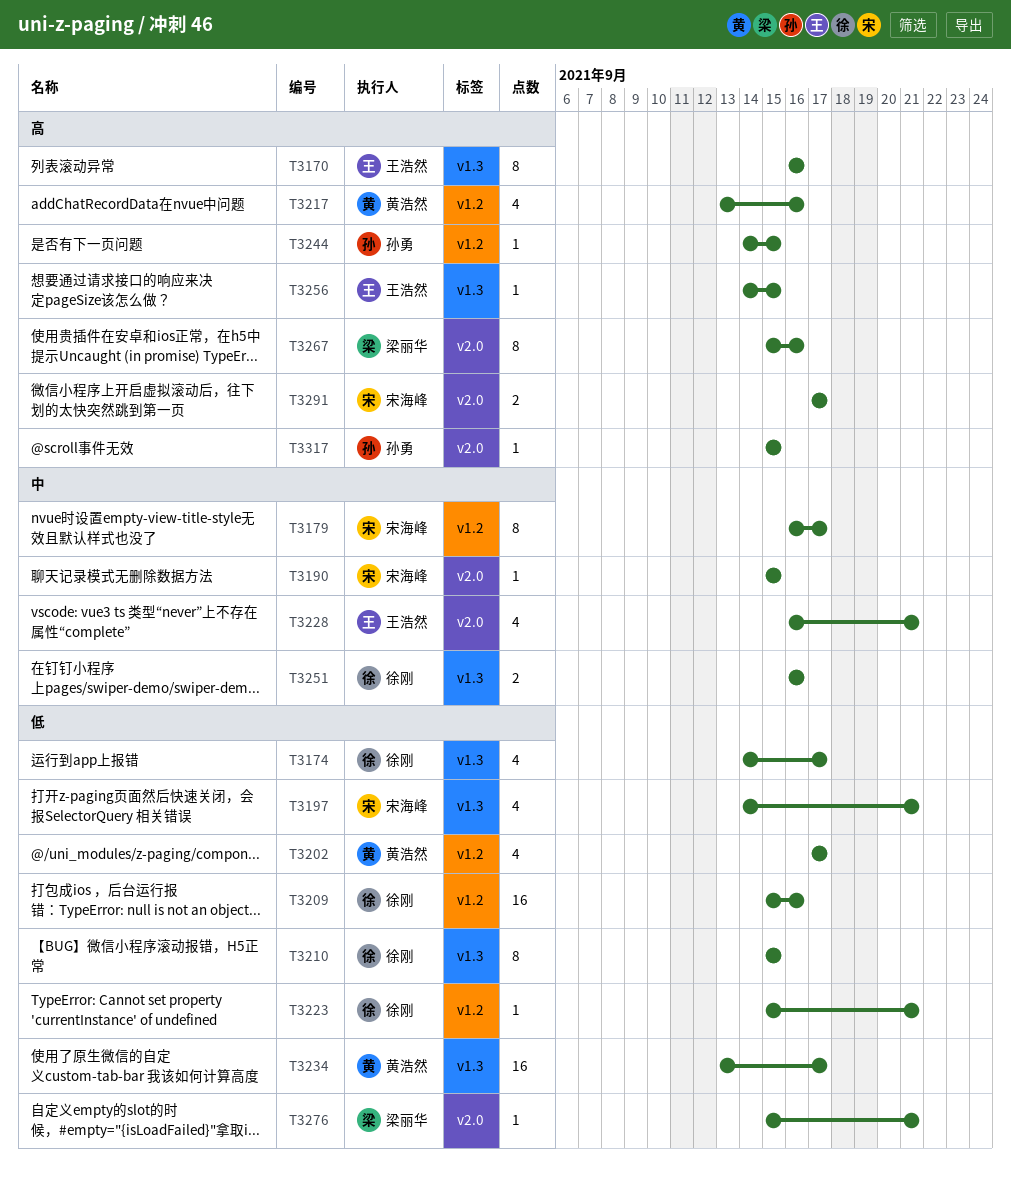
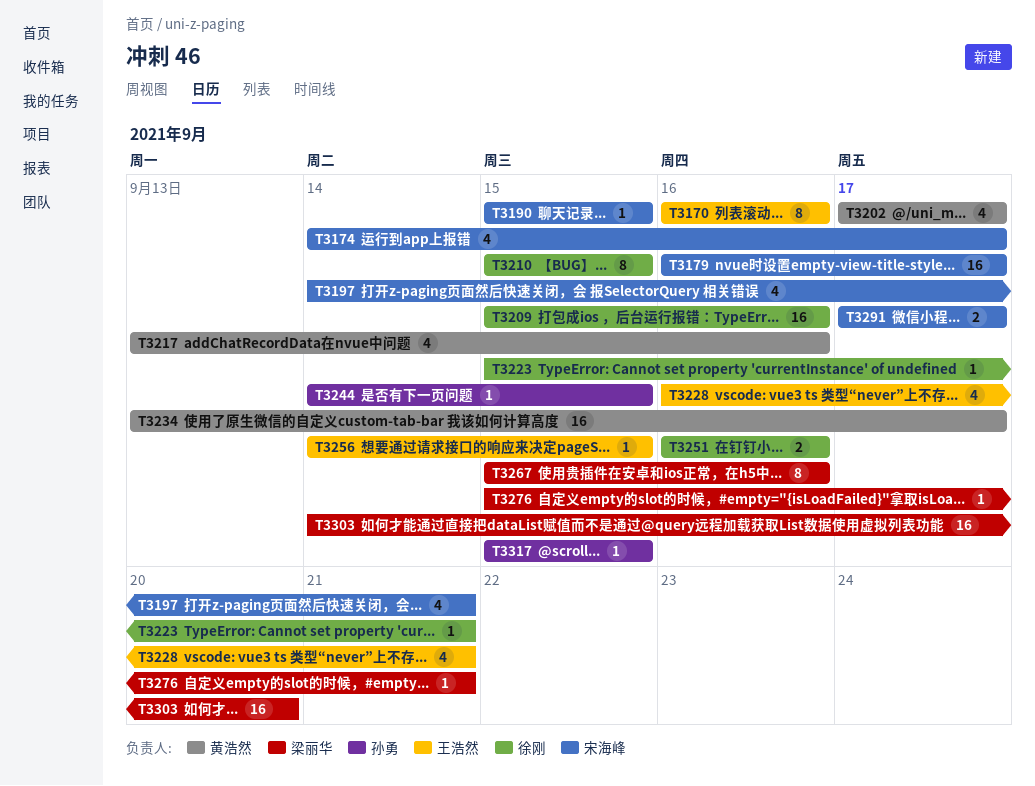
T3174, owner: 徐刚 -> 宋海峰
T3179, estimate: 8 -> 16
T3303: none -> present

